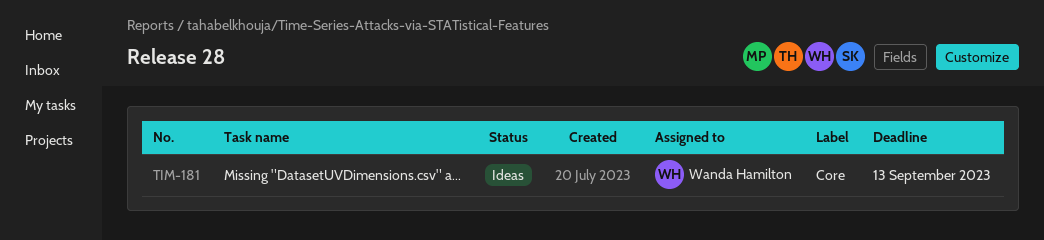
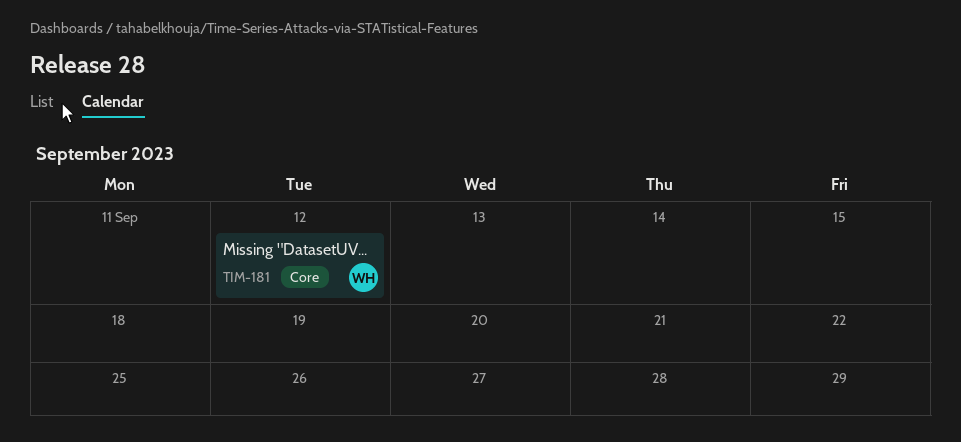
TIM-181, due: Sep 13 -> Sep 12

